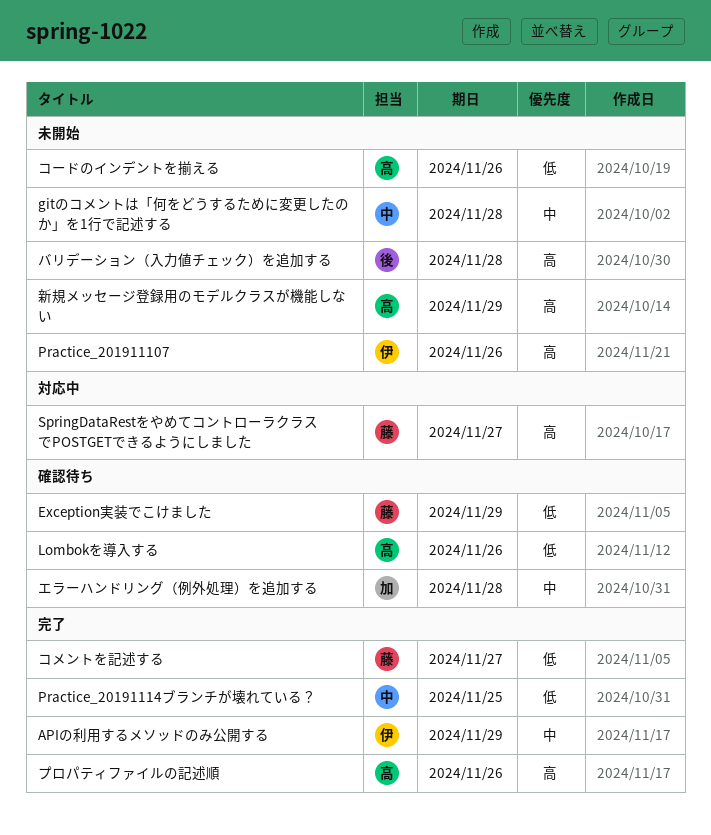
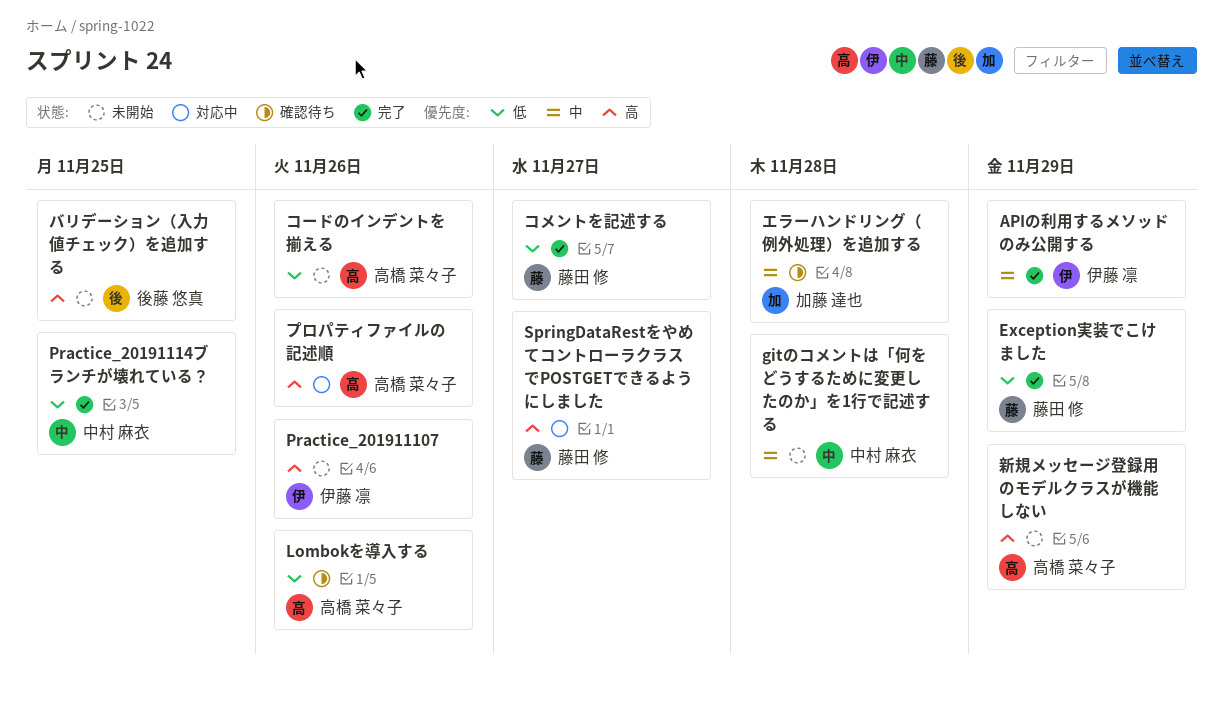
Exception実装でこけました, status: 確認待ち -> 完了
バリデーション（入力値チェック）を追加する, due: Nov 28 -> Nov 25
プロパティファイルの記述順, status: 完了 -> 対応中

